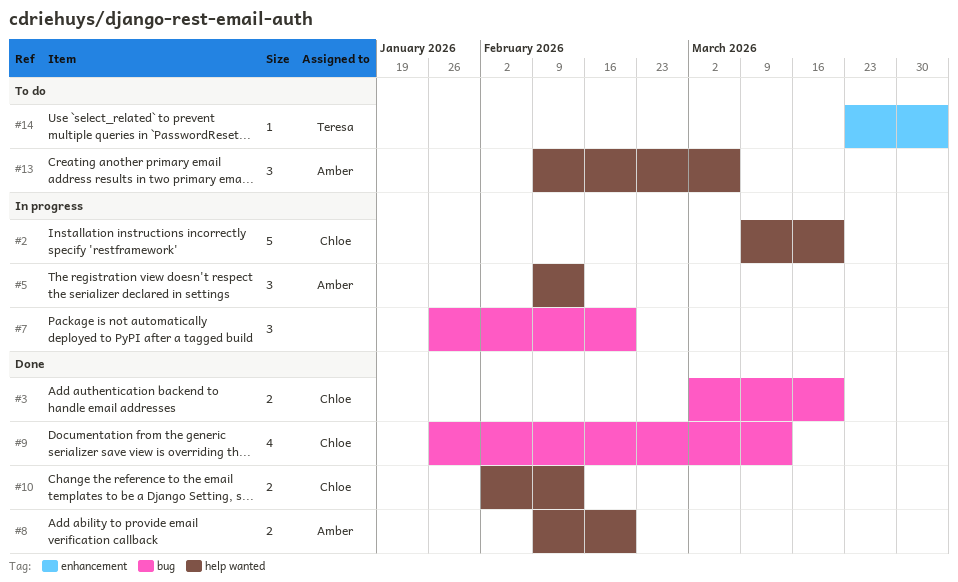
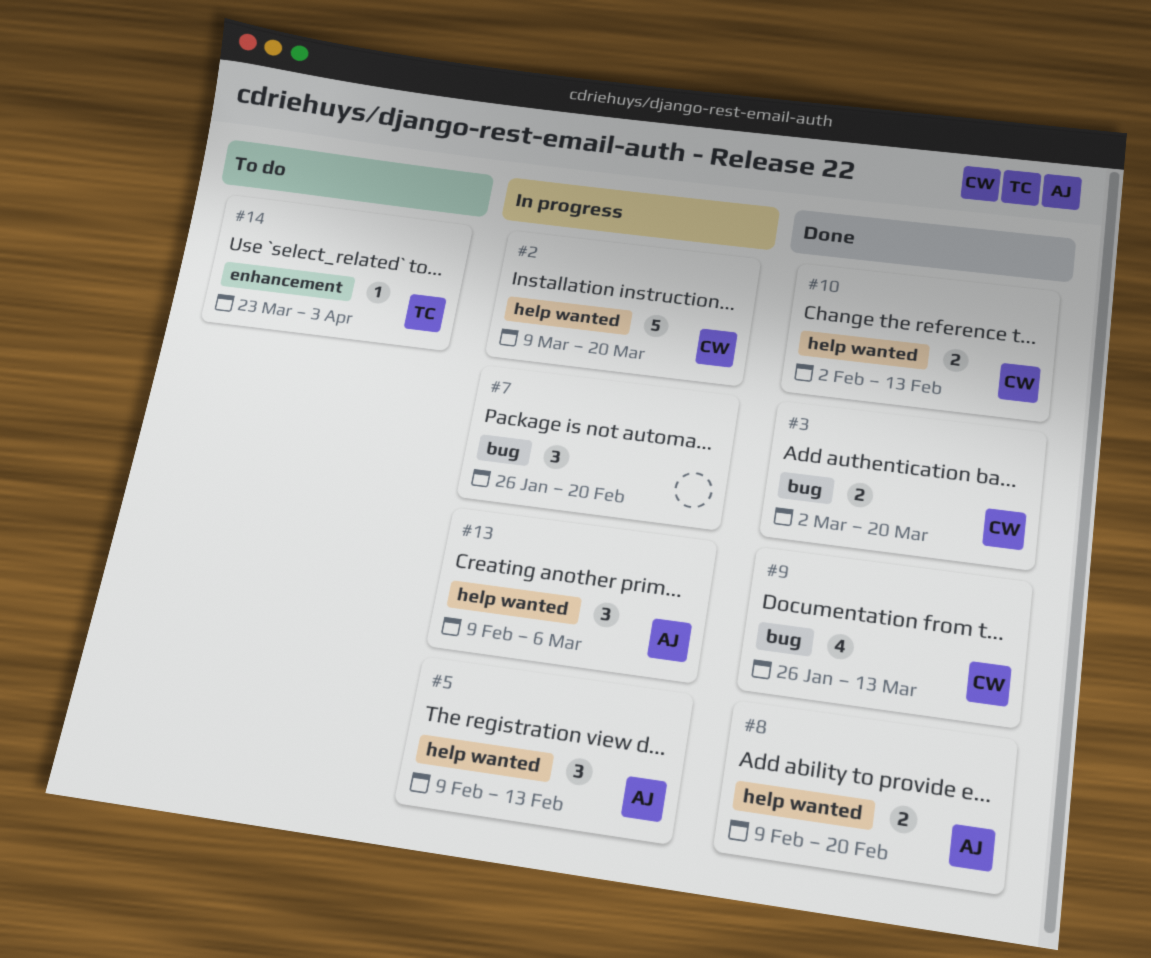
#13, status: To do -> In progress

